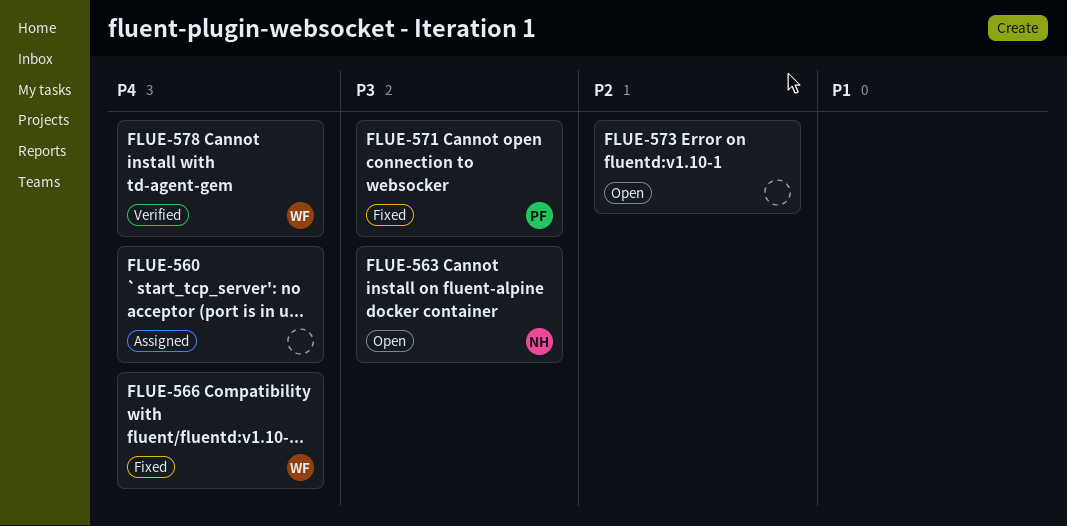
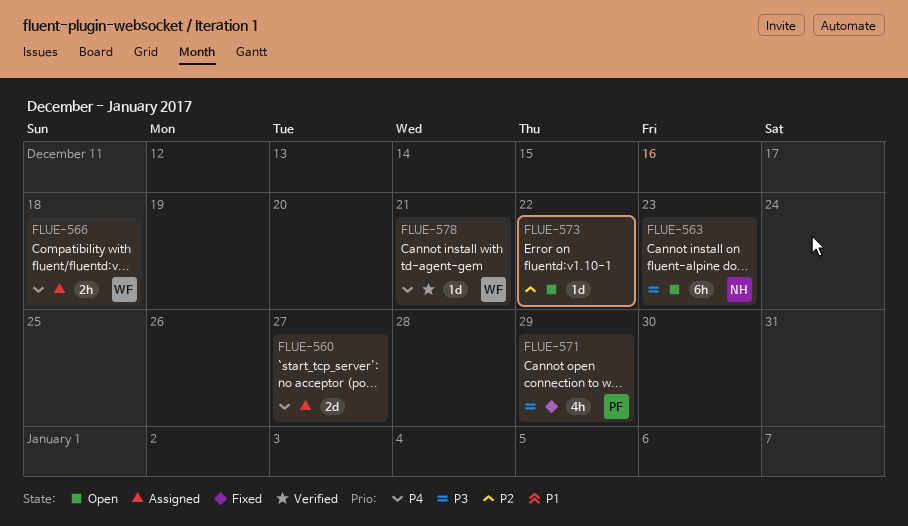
FLUE-566, status: Fixed -> Assigned

